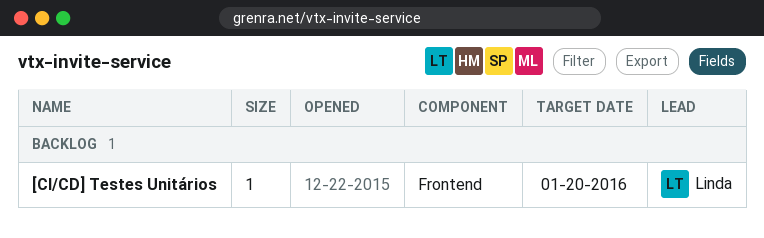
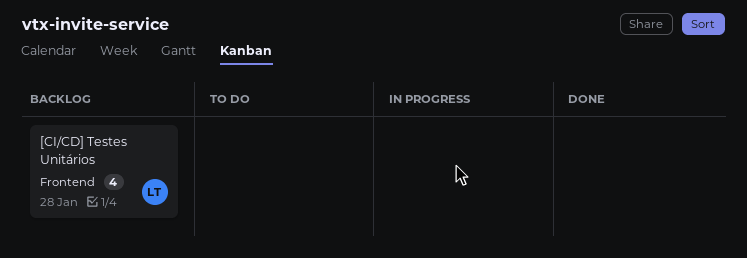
[CI/CD] Testes Unitários, estimate: 1 -> 4
[CI/CD] Testes Unitários, due: Jan 20 -> Jan 28

